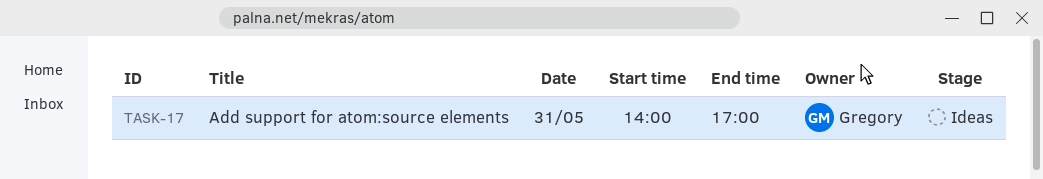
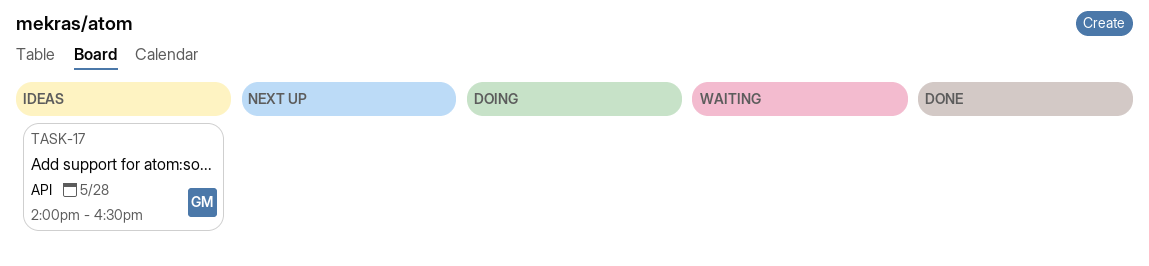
TASK-17, day: May 31 -> May 28
TASK-17, ends: 17:00 -> 16:30

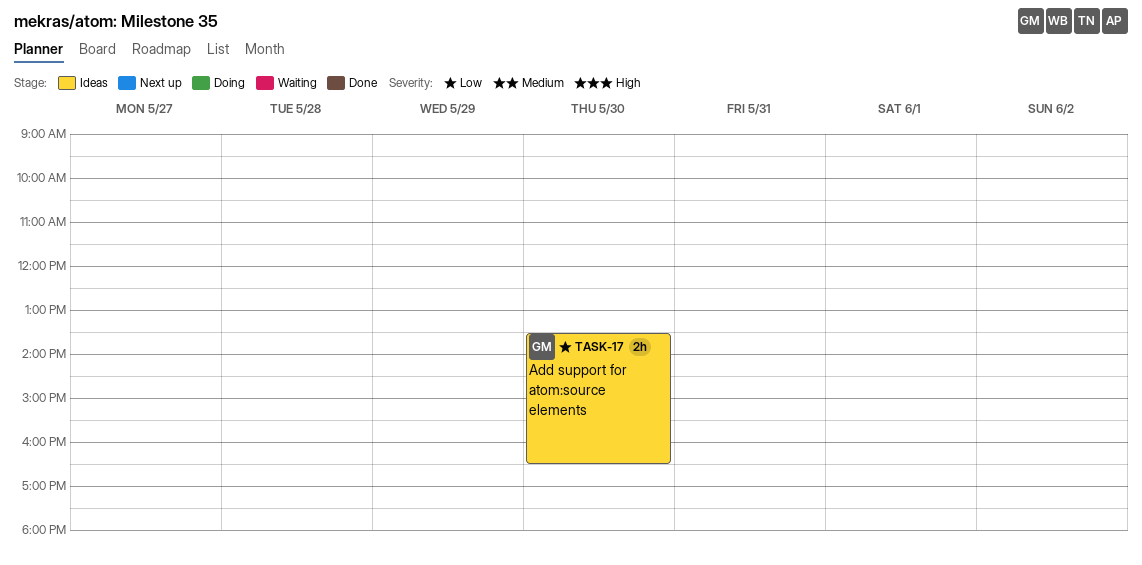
TASK-17, day: May 28 -> May 30
TASK-17, begins: 14:00 -> 13:30

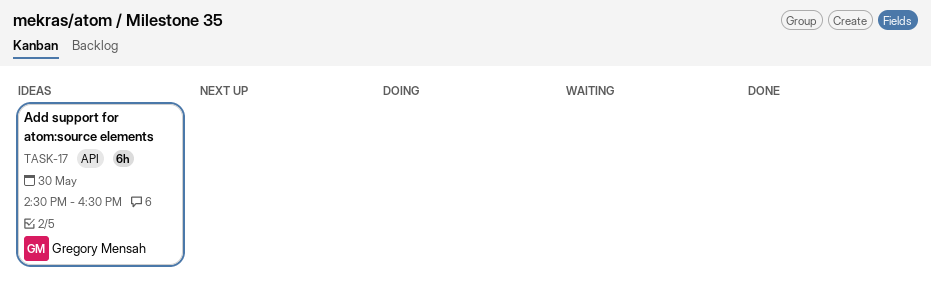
TASK-17, estimate: 2h -> 6h
TASK-17, begins: 13:30 -> 14:30

